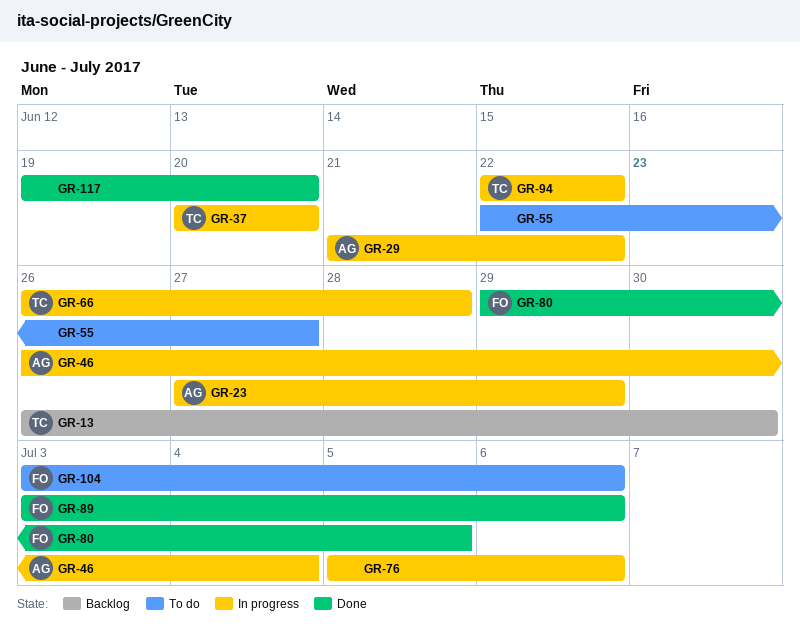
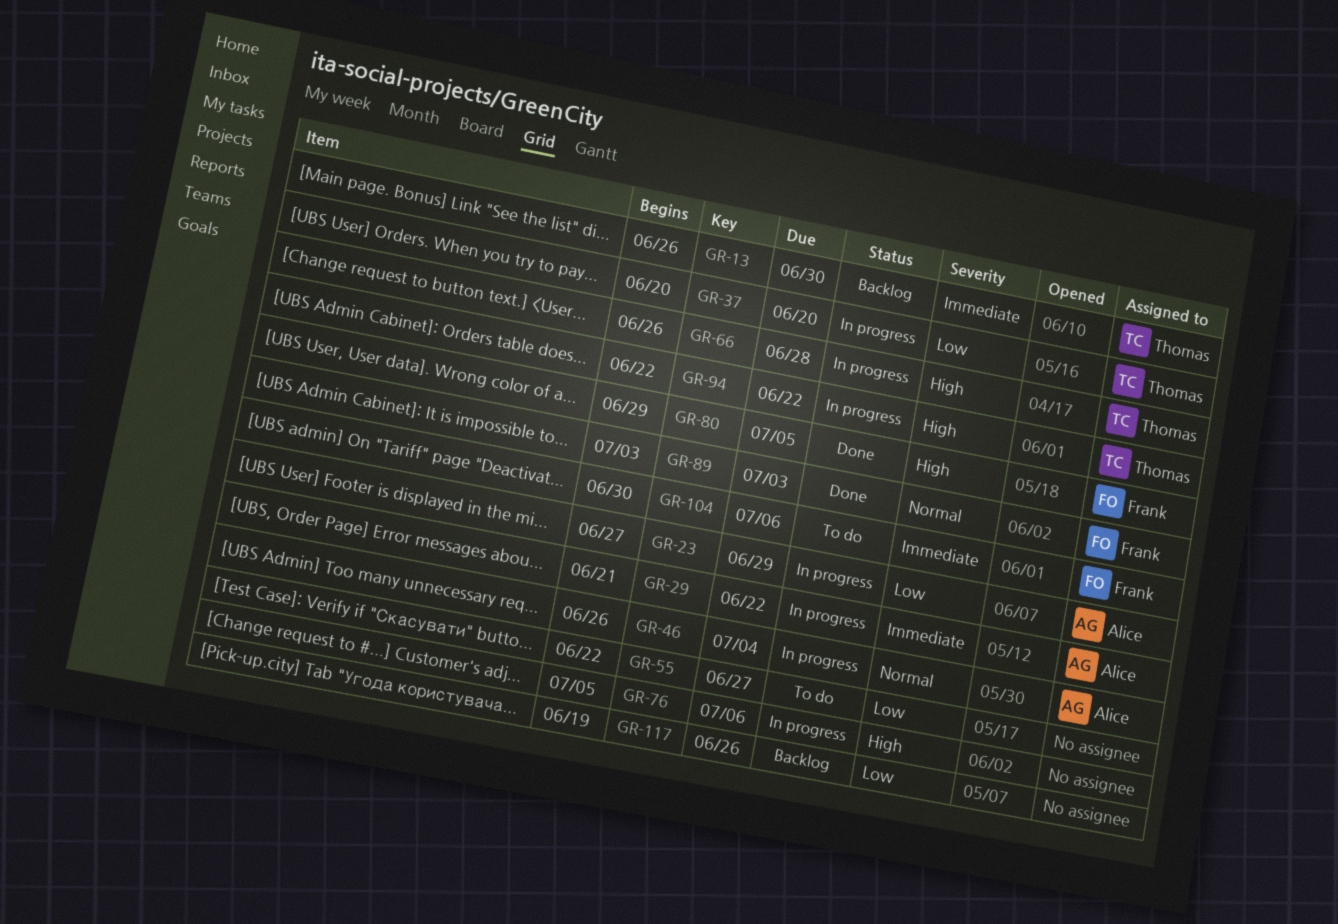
GR-89, due: Jul 6 -> Jul 3
GR-104, start: Jul 3 -> Jun 30
GR-117, status: Done -> Backlog
GR-117, due: Jun 20 -> Jun 26

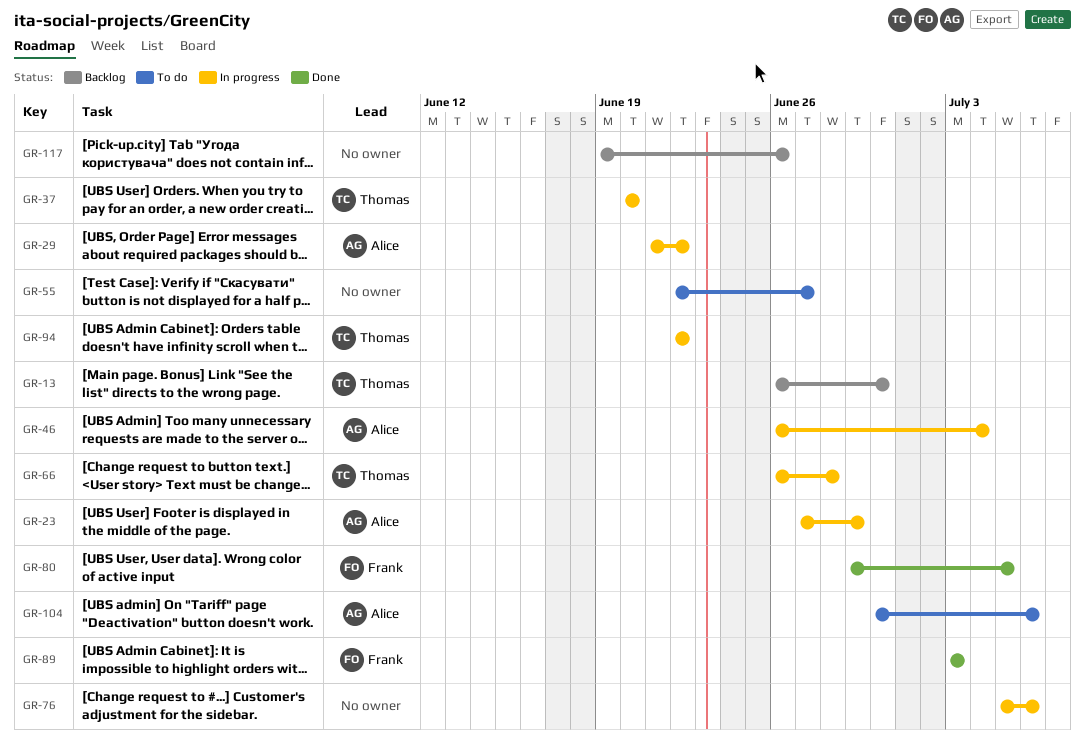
GR-104, owner: Frank -> Alice

